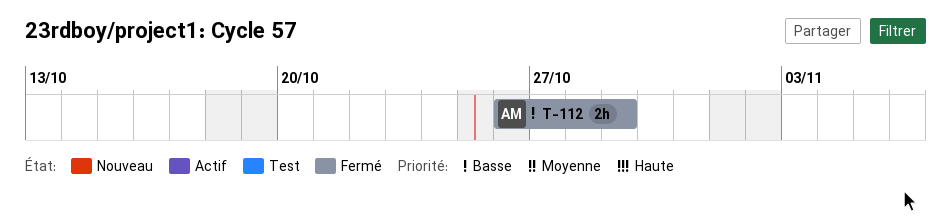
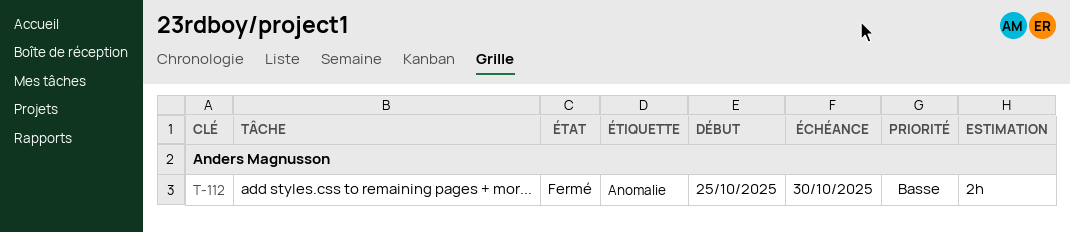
T-112, start: Oct 26 -> Oct 25
T-112, due: Oct 29 -> Oct 30

